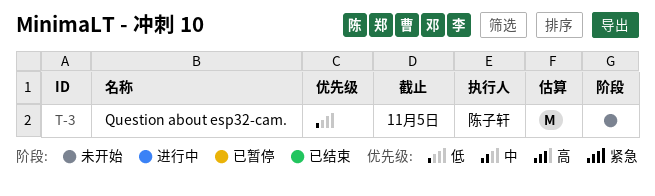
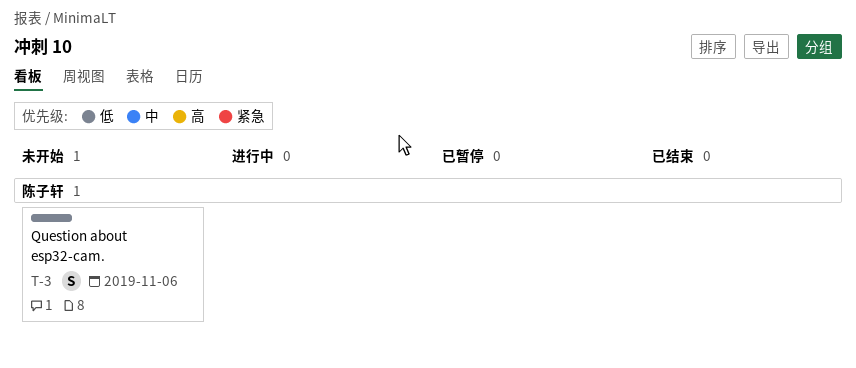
T-3, estimate: M -> S
T-3, due: Nov 5 -> Nov 6

